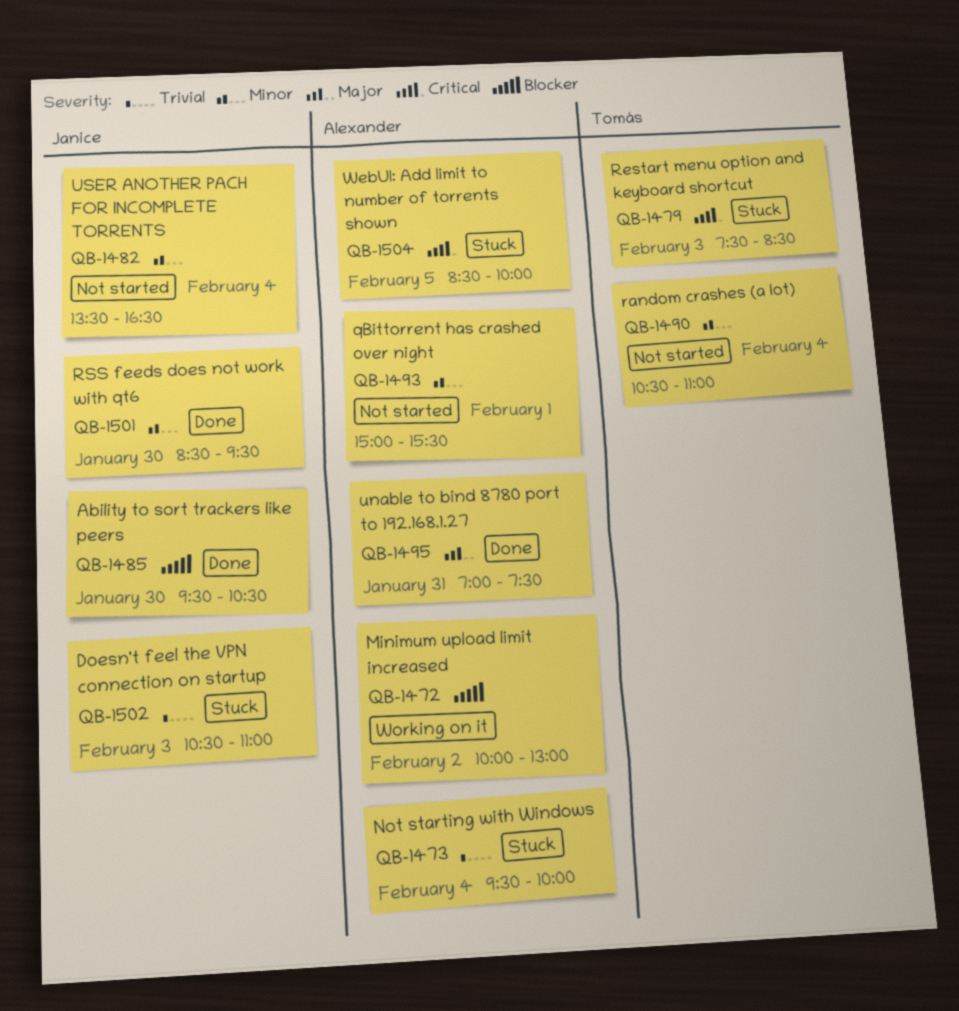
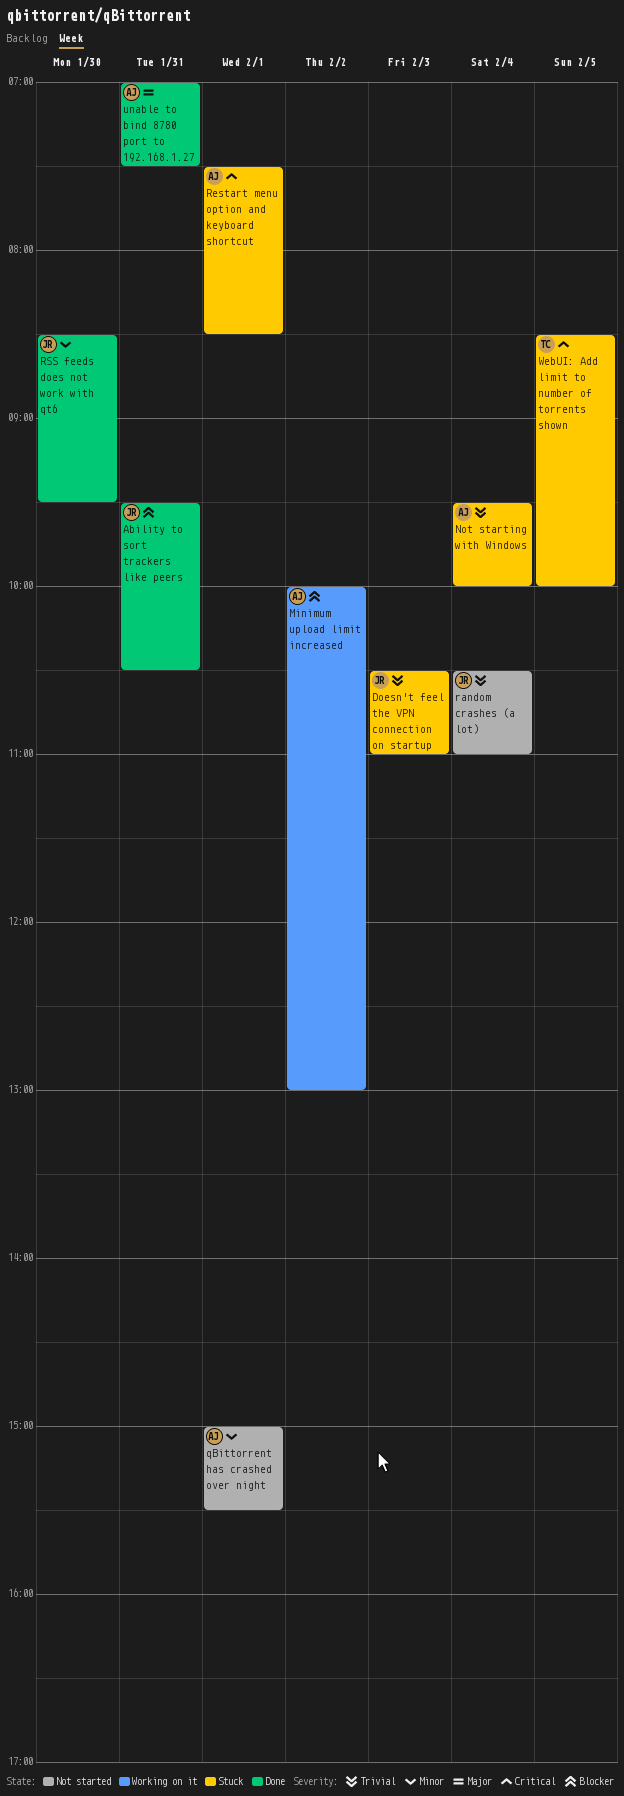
Ability to sort trackers like peers, day: Jan 30 -> Jan 31
random crashes (a lot), owner: Tomás -> Janice
random crashes (a lot), priority: Minor -> Trivial
Restart menu option and keyboard shortcut, owner: Tomás -> Alexander
Restart menu option and keyboard shortcut, day: Feb 3 -> Feb 1
USER ANOTHER PACH FOR INCOMPLETE TORRENTS: present -> none
WebUI: Add limit to number of torrents shown, owner: Alexander -> Tomás

